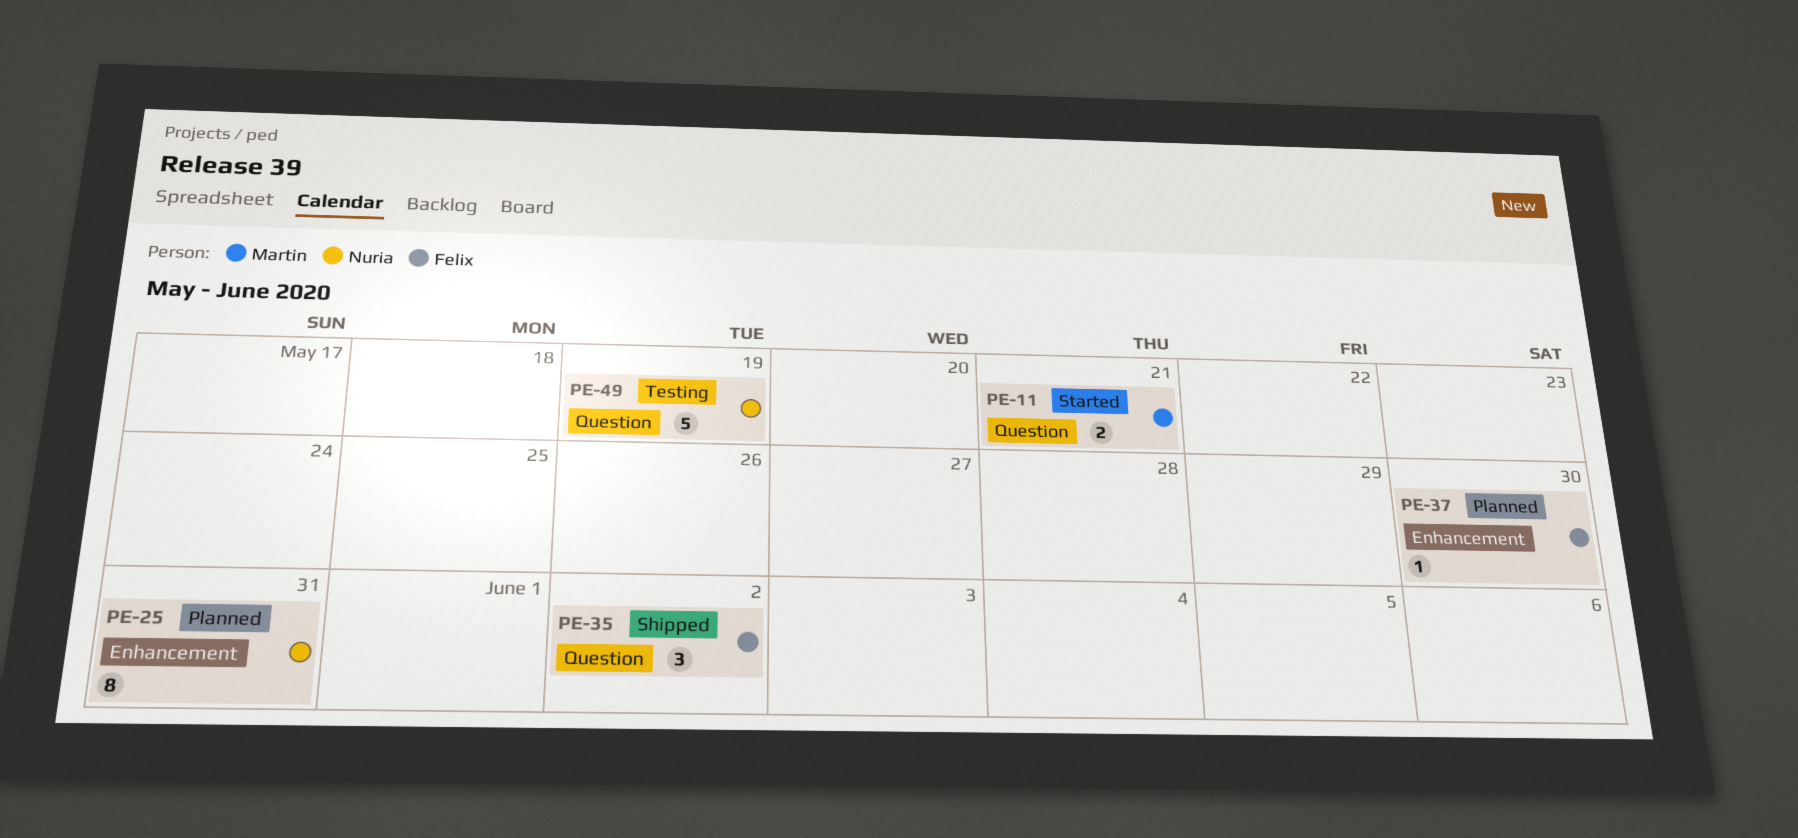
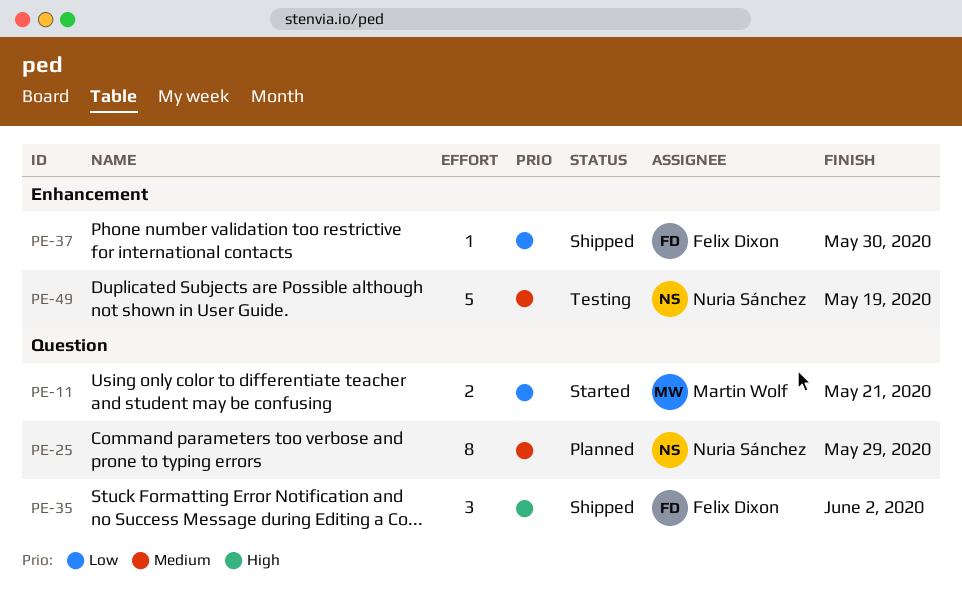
PE-25, label: Enhancement -> Question
PE-25, due: May 31 -> May 29
PE-37, status: Planned -> Shipped
PE-49, label: Question -> Enhancement

